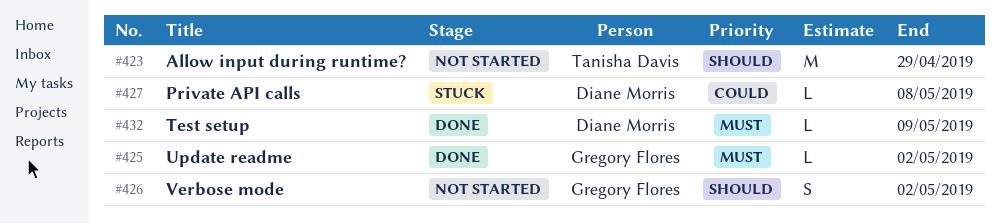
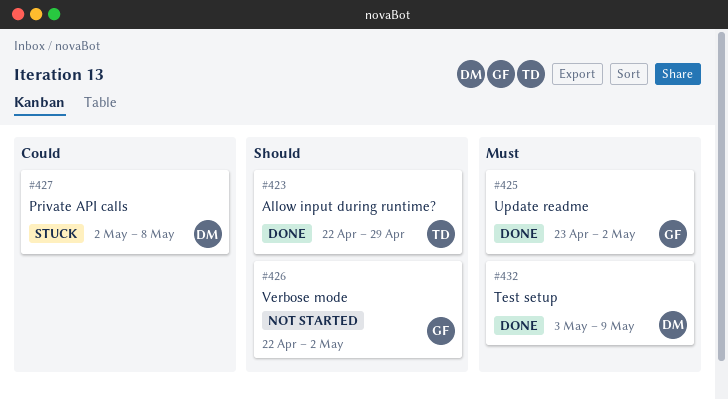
#423, status: Not started -> Done

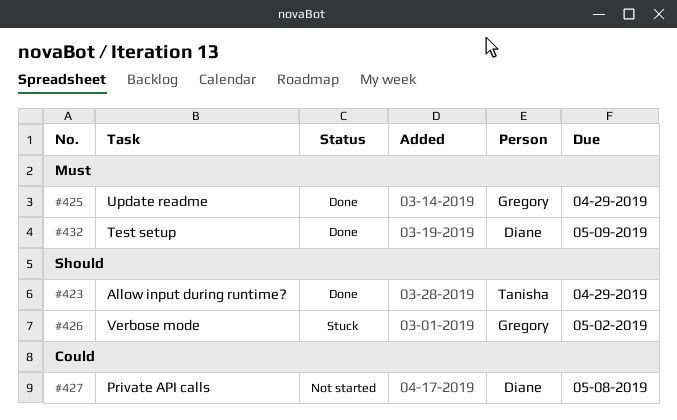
#425, due: May 2 -> Apr 29
#426, status: Not started -> Stuck
#427, status: Stuck -> Not started

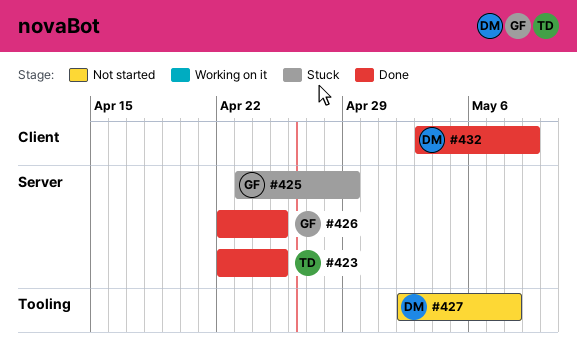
#423, due: Apr 29 -> Apr 25
#425, status: Done -> Stuck
#426, status: Stuck -> Done
#426, due: May 2 -> Apr 25

